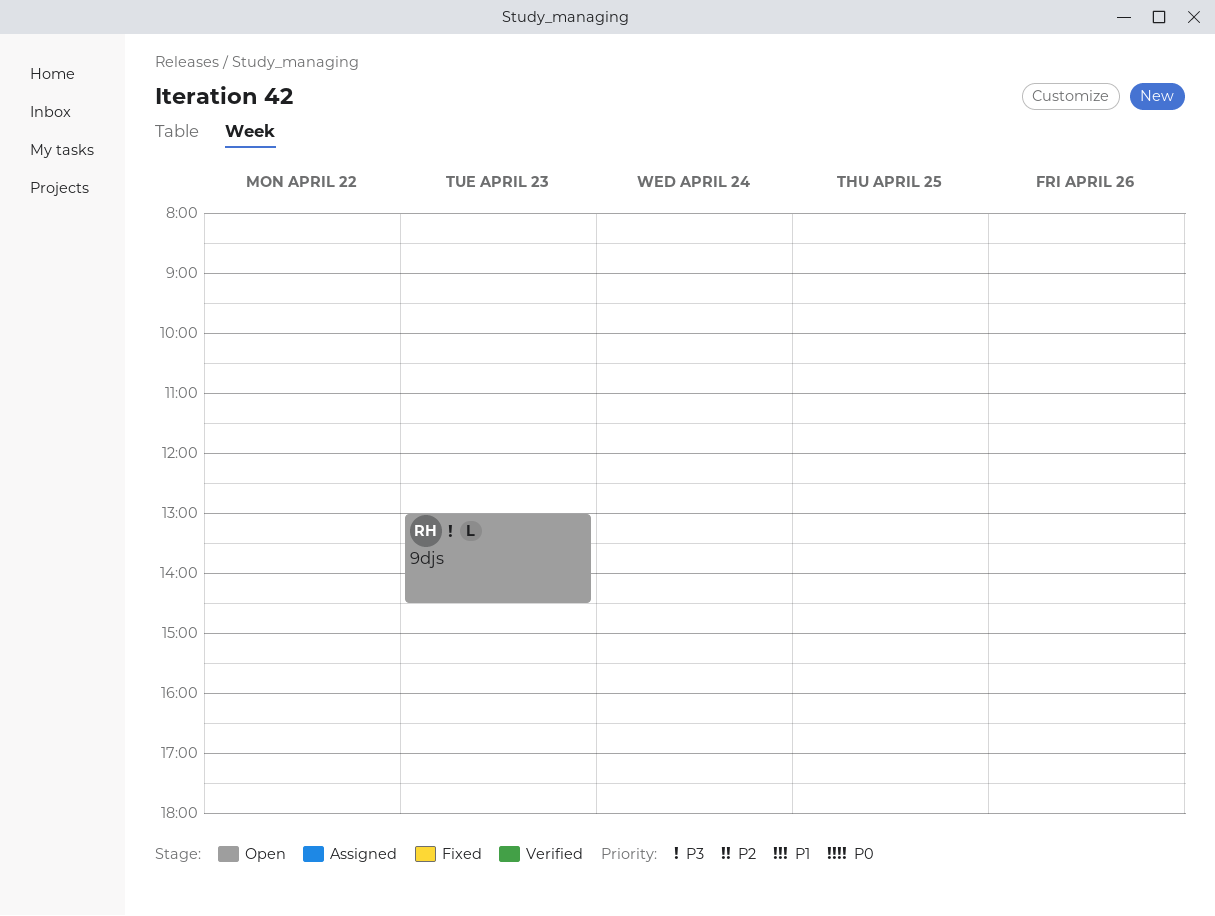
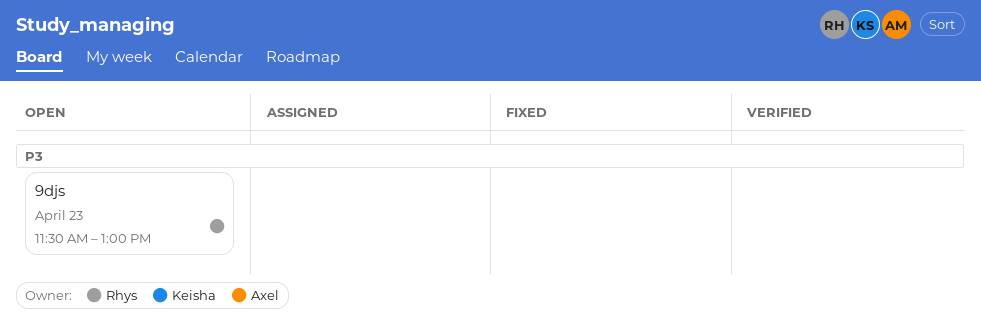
9djs, begins: 13:00 -> 11:30
9djs, ends: 14:30 -> 13:00

